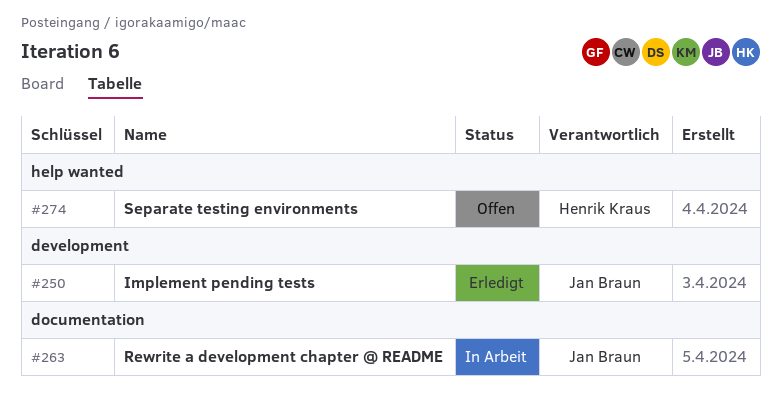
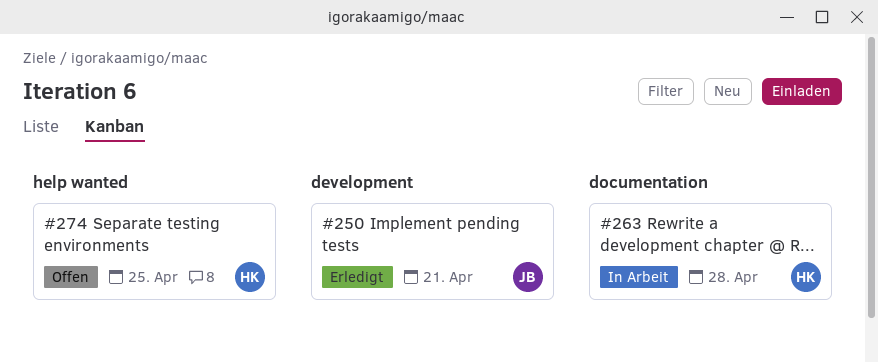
#263, owner: Jan Braun -> Henrik Kraus

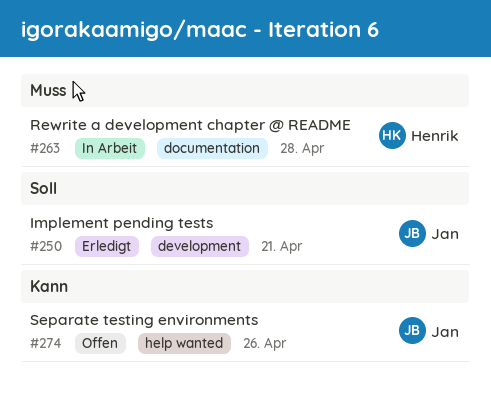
#274, owner: Henrik -> Jan
#274, due: Apr 25 -> Apr 26

